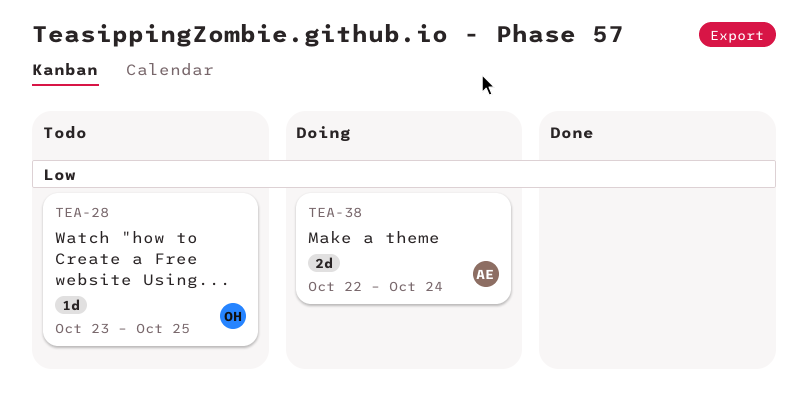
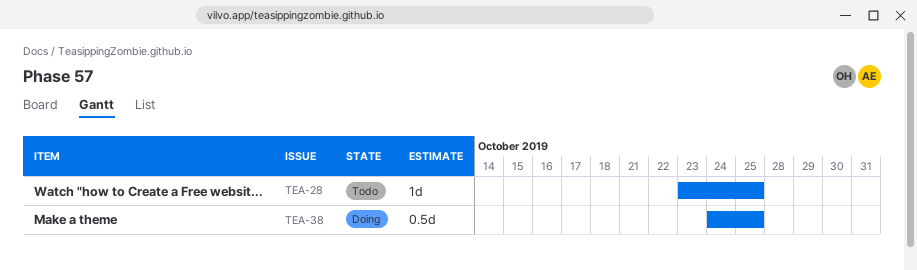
TEA-38, estimate: 2d -> 0.5d
TEA-38, start: Oct 22 -> Oct 24
TEA-38, due: Oct 24 -> Oct 25

